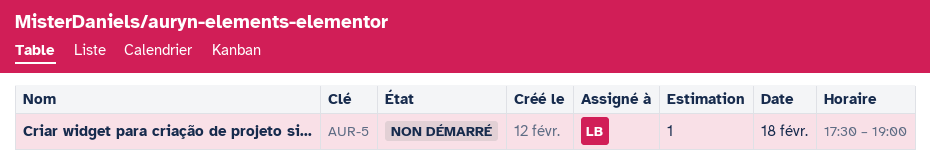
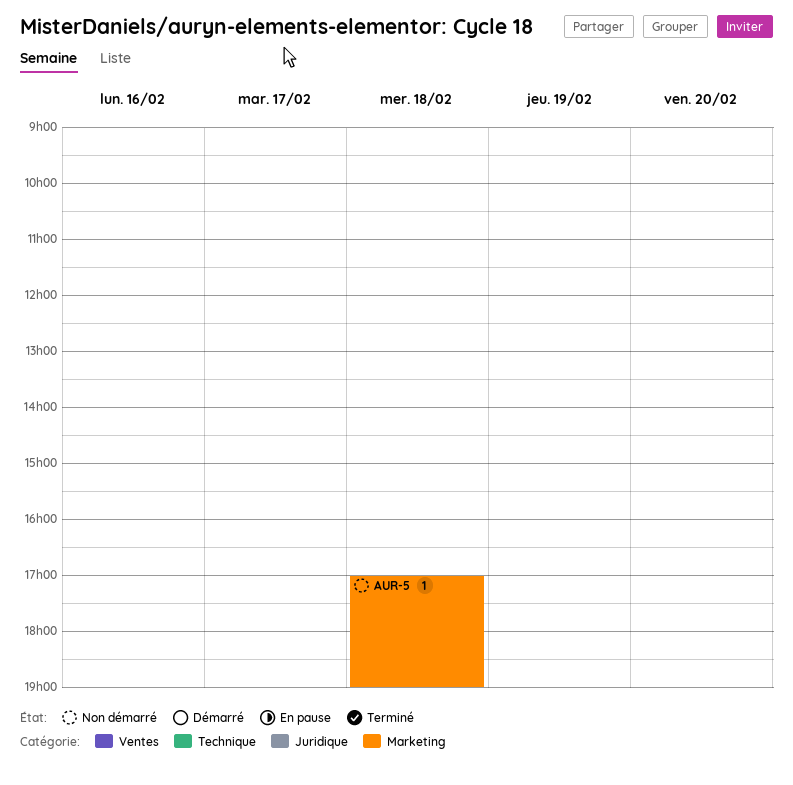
AUR-5, begins: 17:30 -> 17:00

